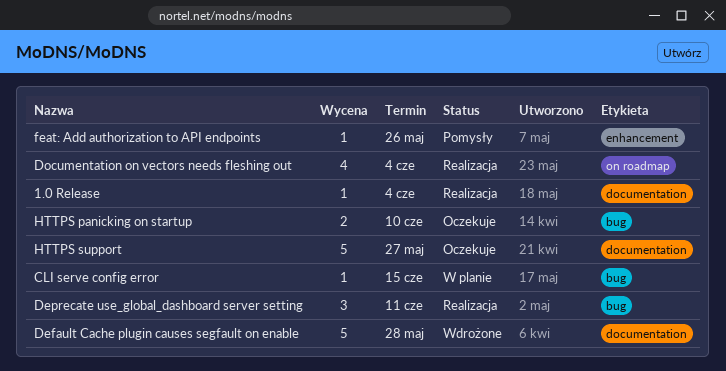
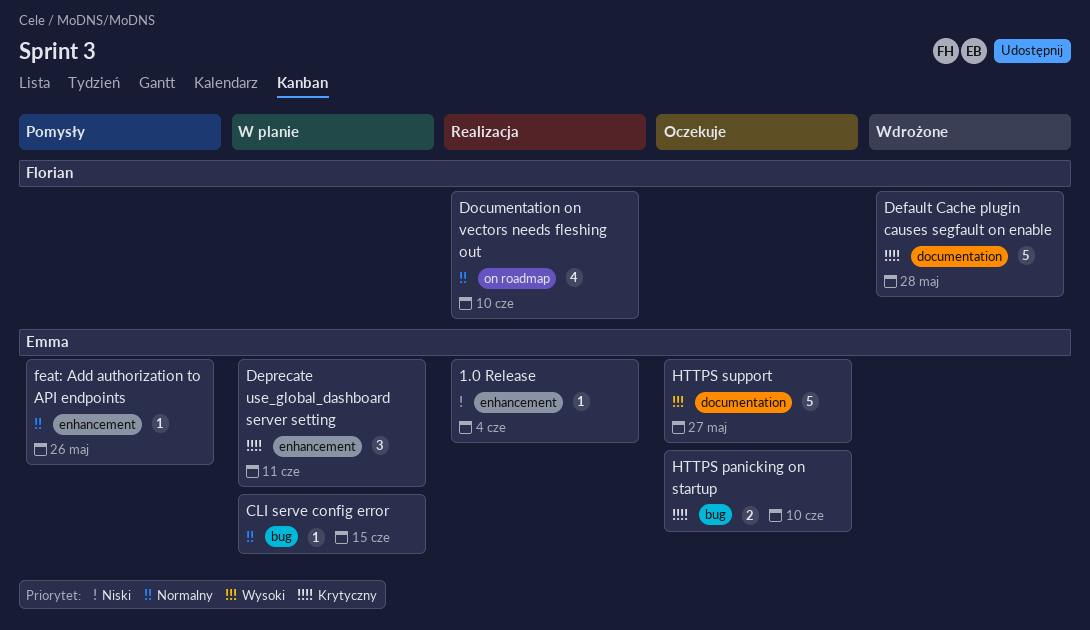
1.0 Release, label: documentation -> enhancement
Deprecate use_global_dashboard server setting, status: Realizacja -> W planie
Deprecate use_global_dashboard server setting, label: bug -> enhancement
Documentation on vectors needs fleshing out, due: Jun 4 -> Jun 10

